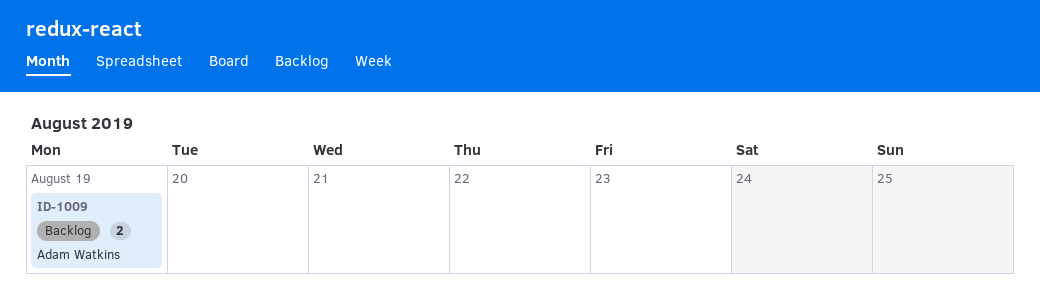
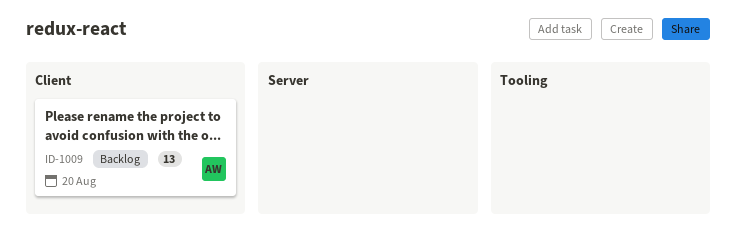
ID-1009, estimate: 2 -> 13
ID-1009, due: Aug 19 -> Aug 20

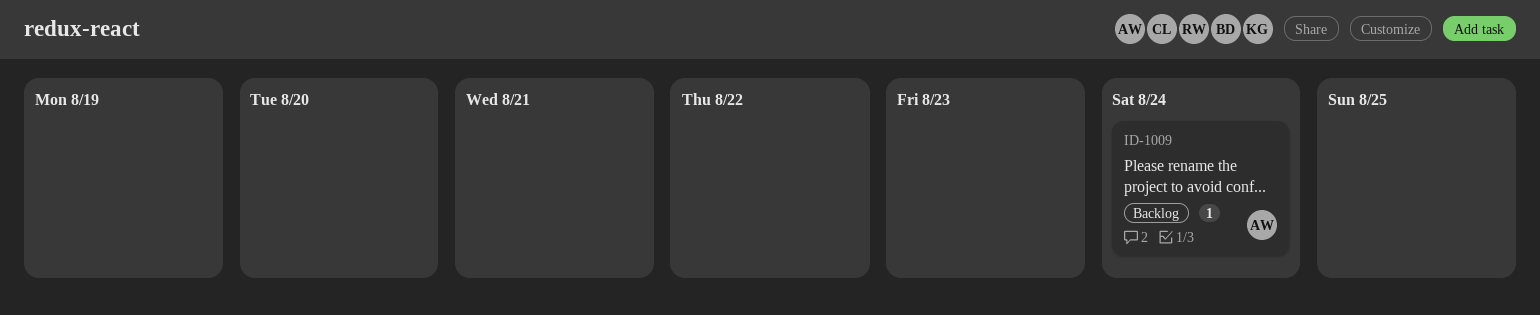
ID-1009, estimate: 13 -> 1
ID-1009, due: Aug 20 -> Aug 24

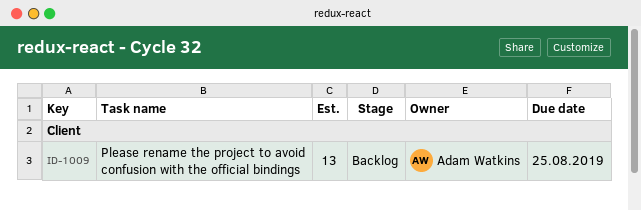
ID-1009, estimate: 1 -> 13
ID-1009, due: Aug 24 -> Aug 25

